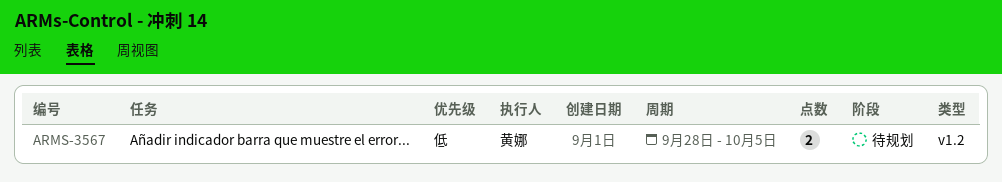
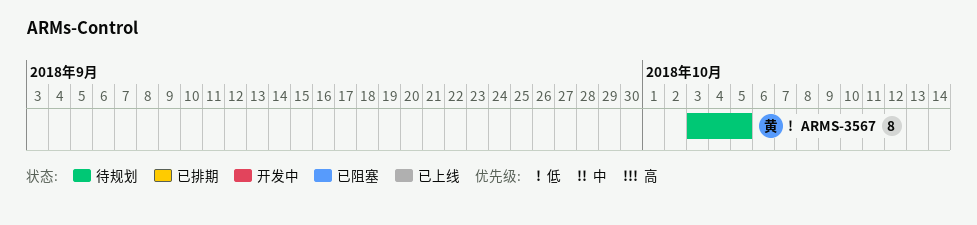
ARMS-3567, estimate: 2 -> 8
ARMS-3567, start: Sep 28 -> Oct 3

